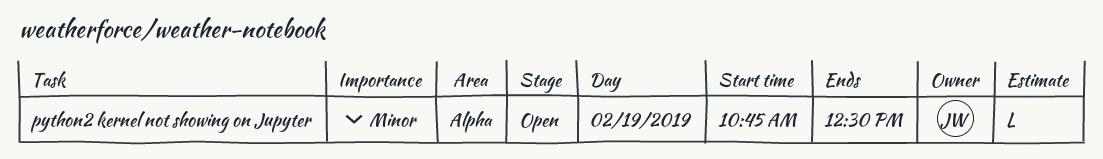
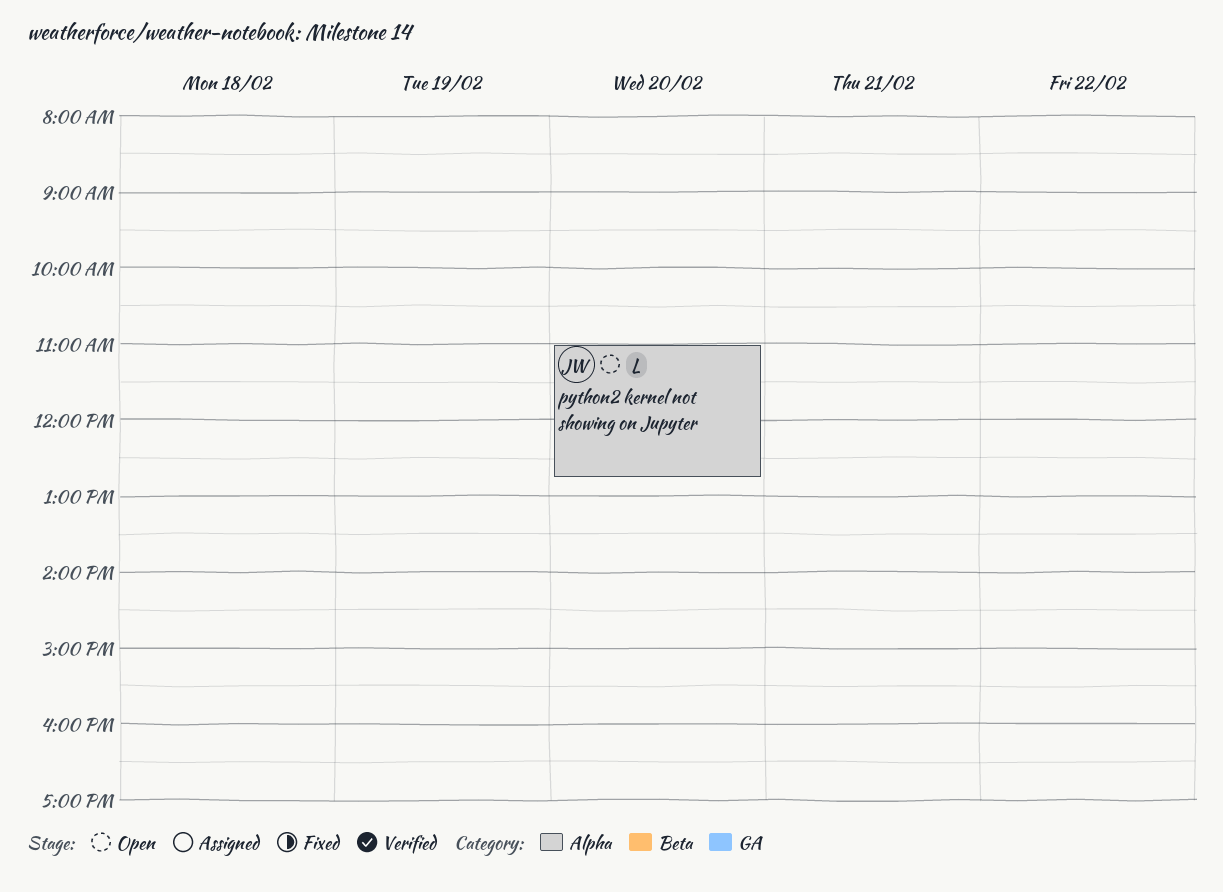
python2 kernel not showing on Jupyter, day: Feb 19 -> Feb 20
python2 kernel not showing on Jupyter, begins: 10:45 -> 11:00
python2 kernel not showing on Jupyter, ends: 12:30 -> 12:45

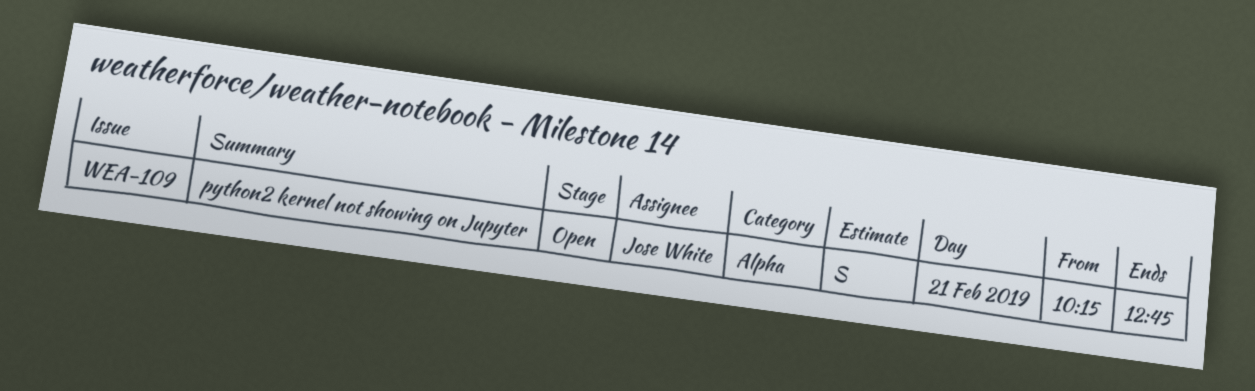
python2 kernel not showing on Jupyter, estimate: L -> S
python2 kernel not showing on Jupyter, day: Feb 20 -> Feb 21
python2 kernel not showing on Jupyter, begins: 11:00 -> 10:15

